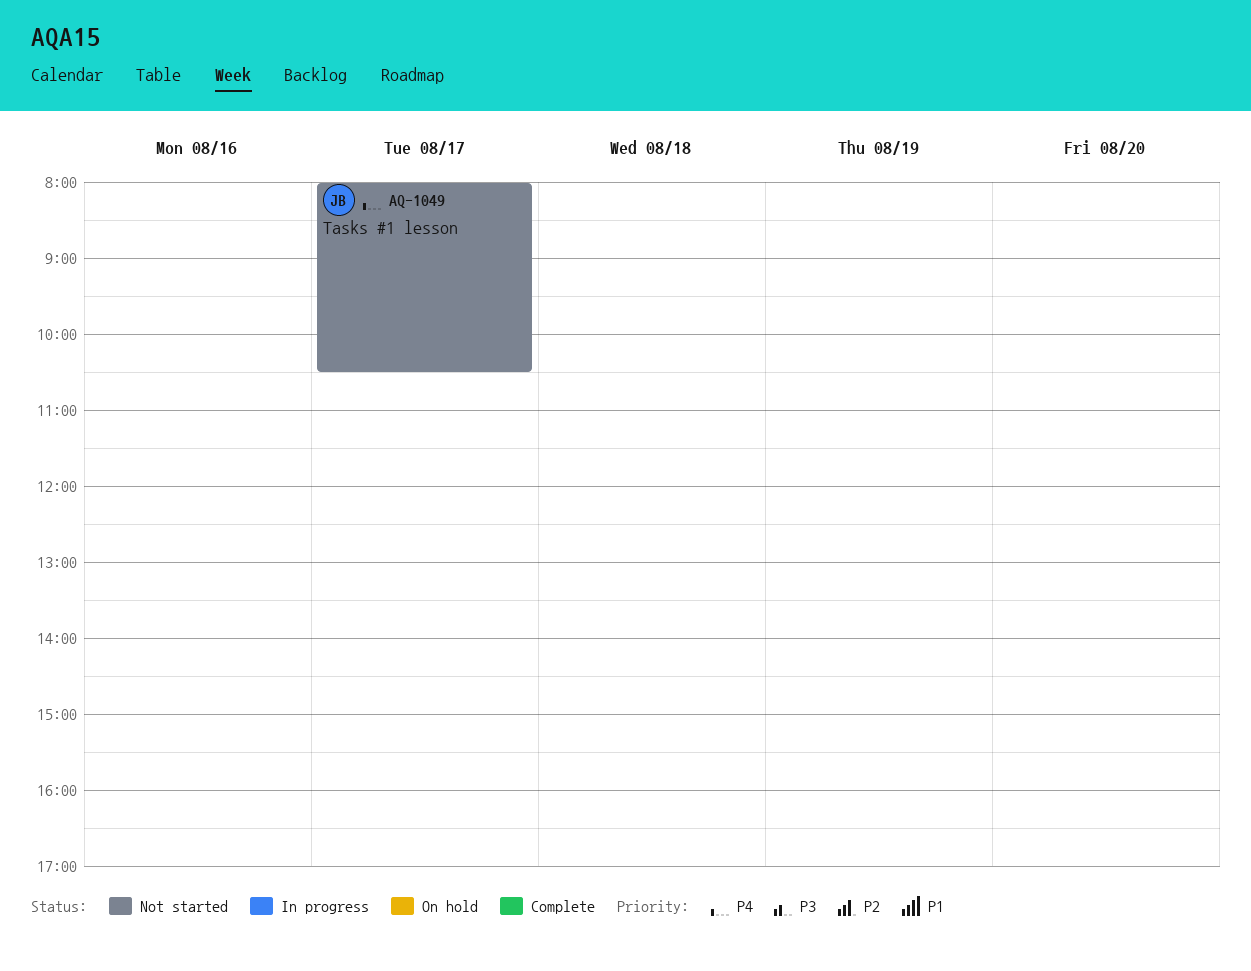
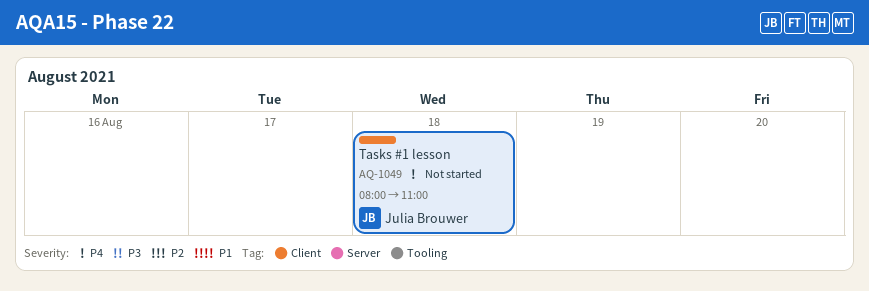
AQ-1049, day: Aug 17 -> Aug 18
AQ-1049, ends: 10:30 -> 11:00

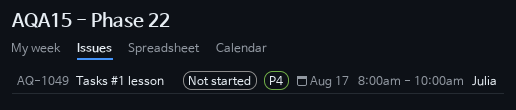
AQ-1049, day: Aug 18 -> Aug 17
AQ-1049, ends: 11:00 -> 10:00

